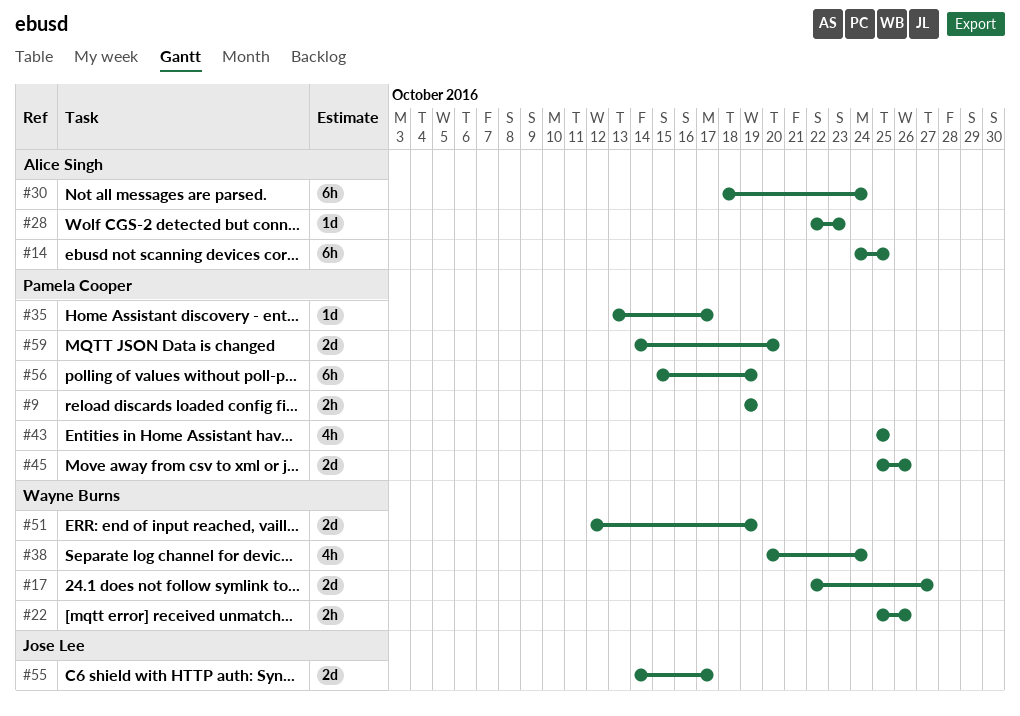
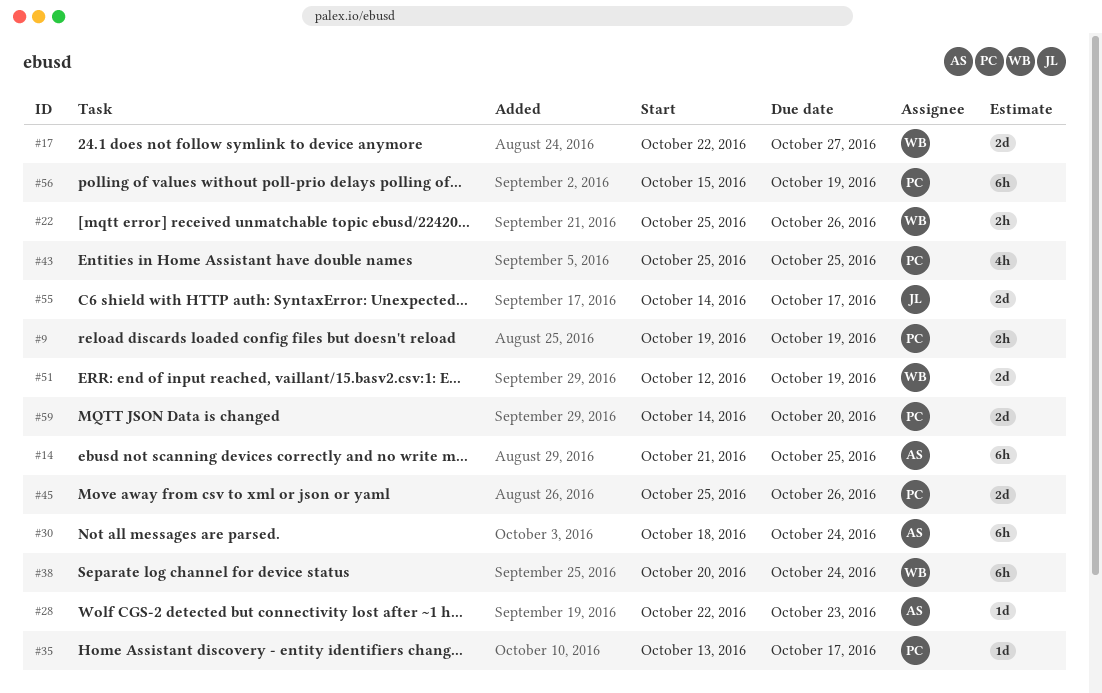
#14, start: Oct 24 -> Oct 21
#38, estimate: 4h -> 6h

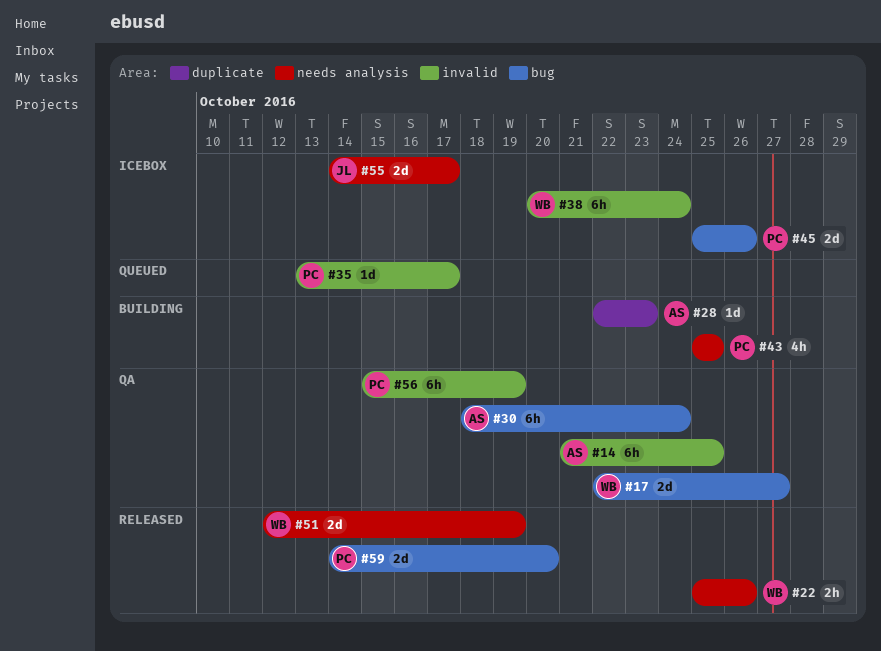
#9: present -> none

